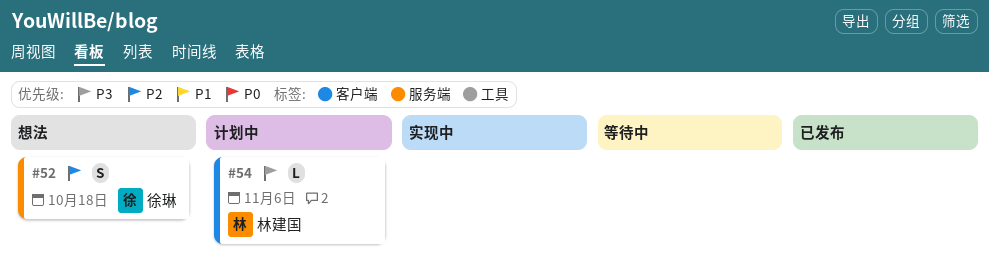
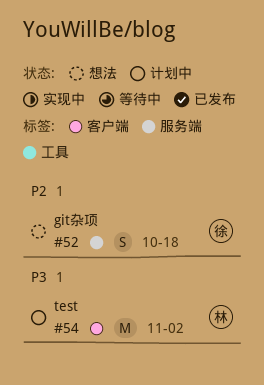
#54, estimate: L -> M
#54, due: Nov 6 -> Nov 2

